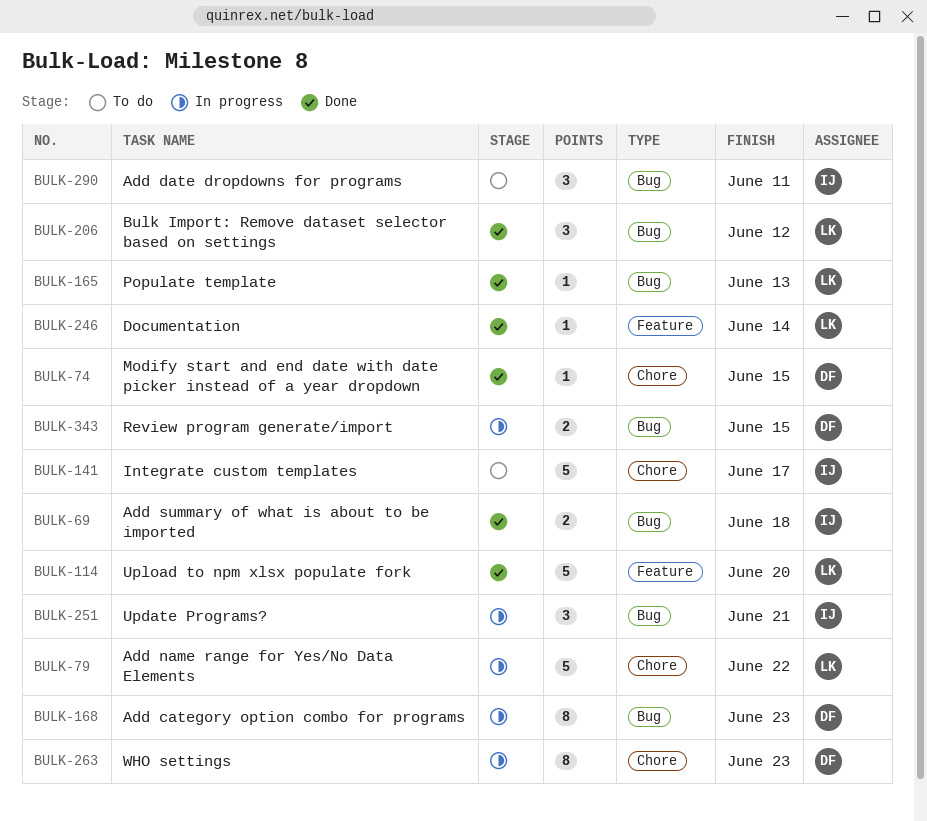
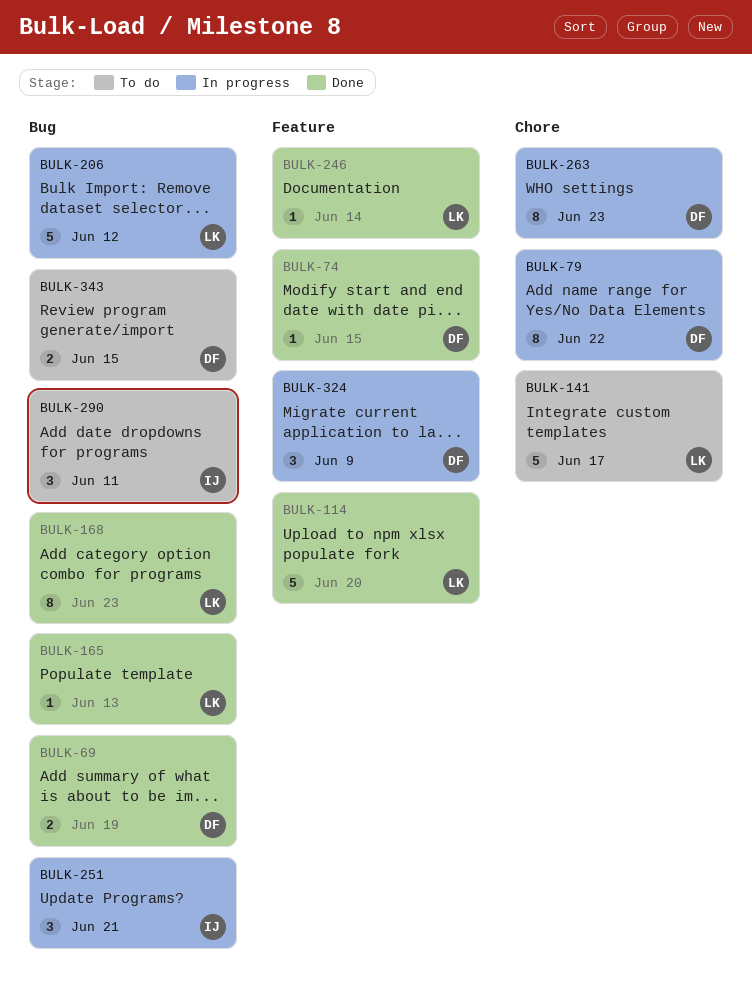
BULK-69, owner: IJ -> DF
BULK-69, due: Jun 18 -> Jun 19
BULK-74, label: Chore -> Feature
BULK-79, owner: LK -> DF
BULK-79, estimate: 5 -> 8
BULK-141, owner: IJ -> LK
BULK-168, status: In progress -> Done
BULK-168, owner: DF -> LK
BULK-206, status: Done -> In progress
BULK-206, estimate: 3 -> 5
BULK-324: none -> present
BULK-343, status: In progress -> To do

